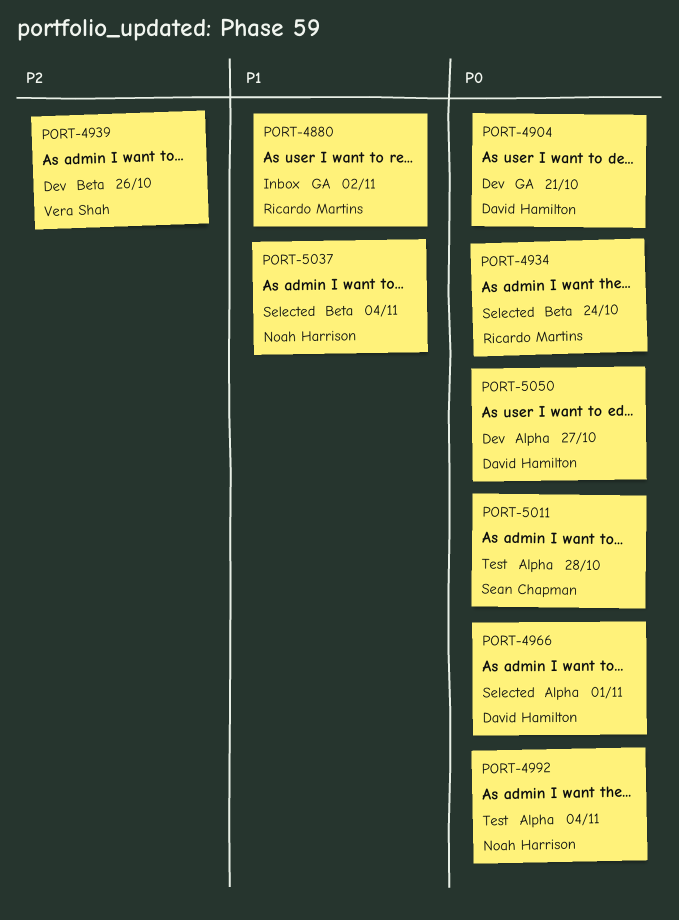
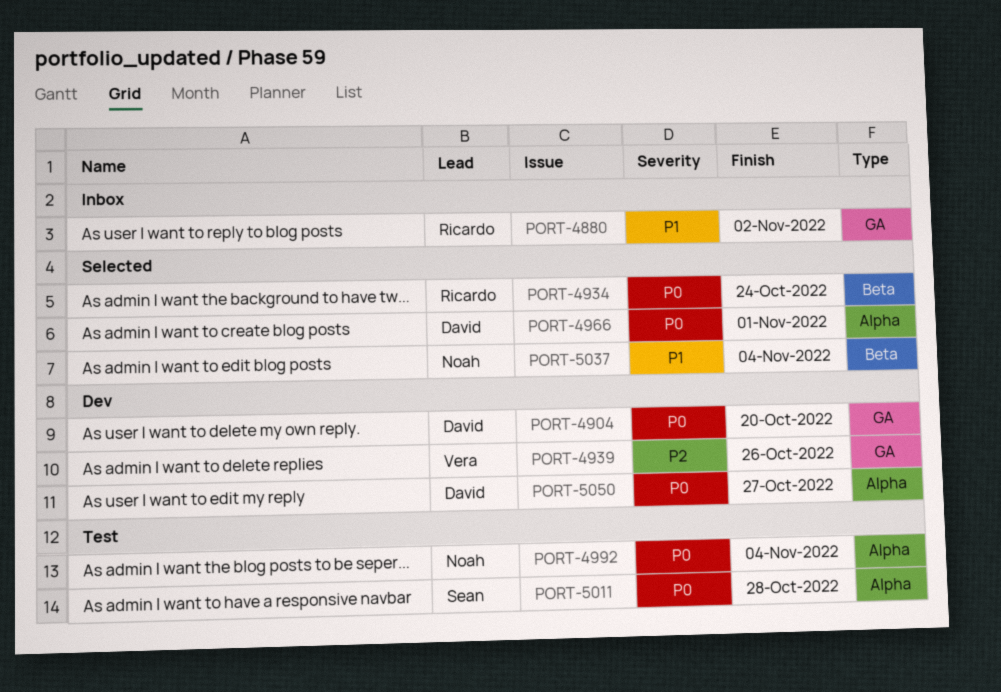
PORT-4904, due: Oct 21 -> Oct 20
PORT-4939, label: Beta -> GA

